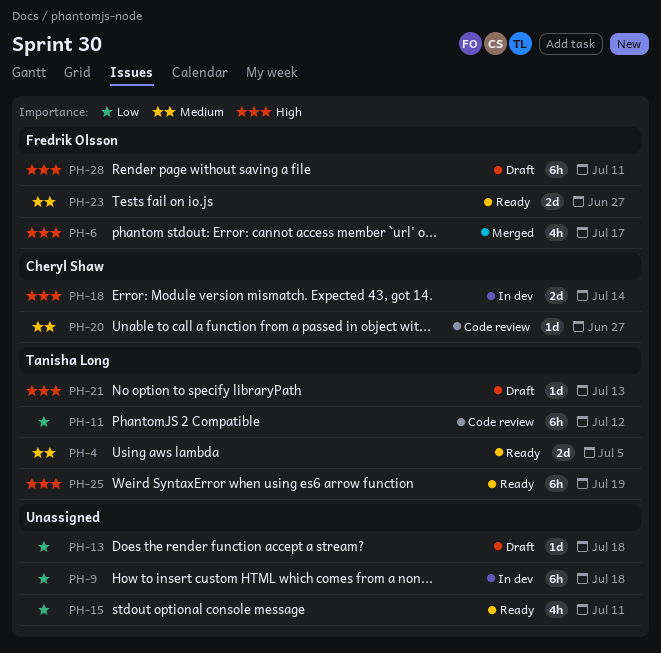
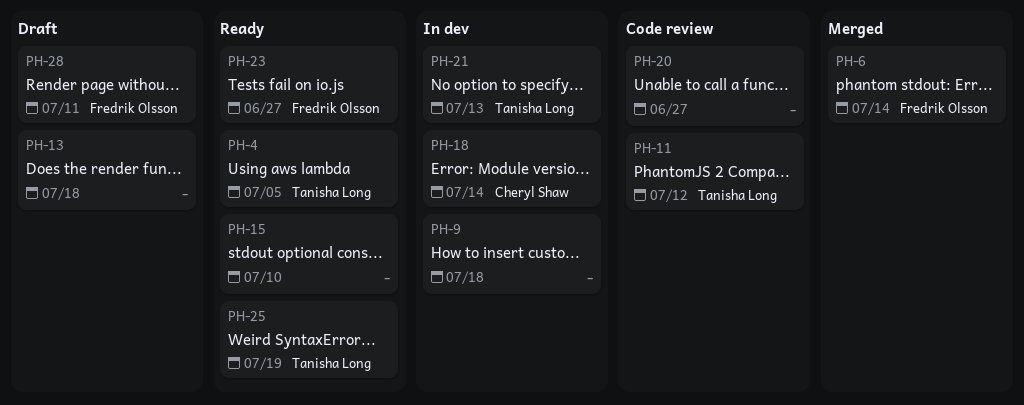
PH-6, due: Jul 17 -> Jul 14
PH-15, due: Jul 11 -> Jul 10
PH-20, owner: Cheryl Shaw -> none
PH-21, status: Draft -> In dev

